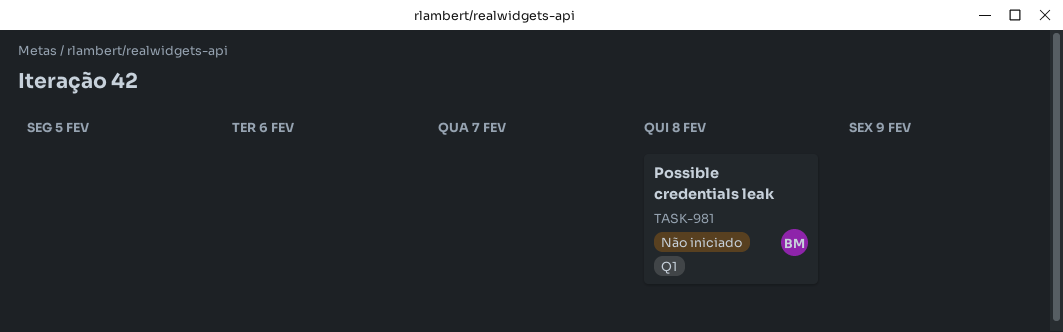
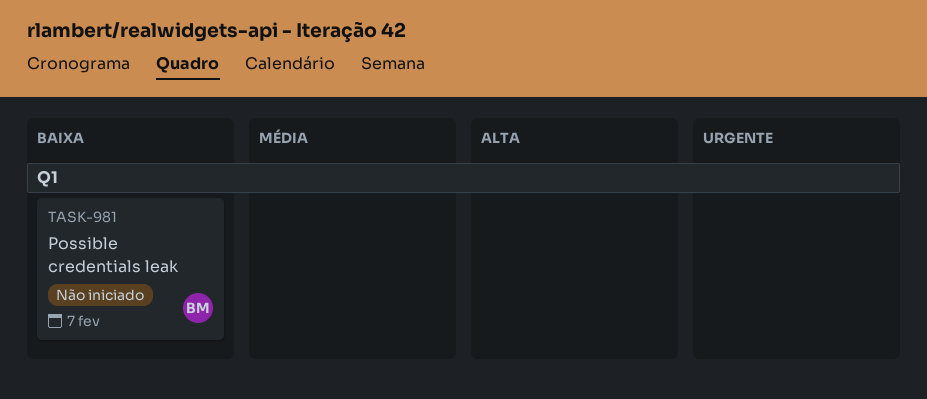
TASK-981, due: Feb 8 -> Feb 7

